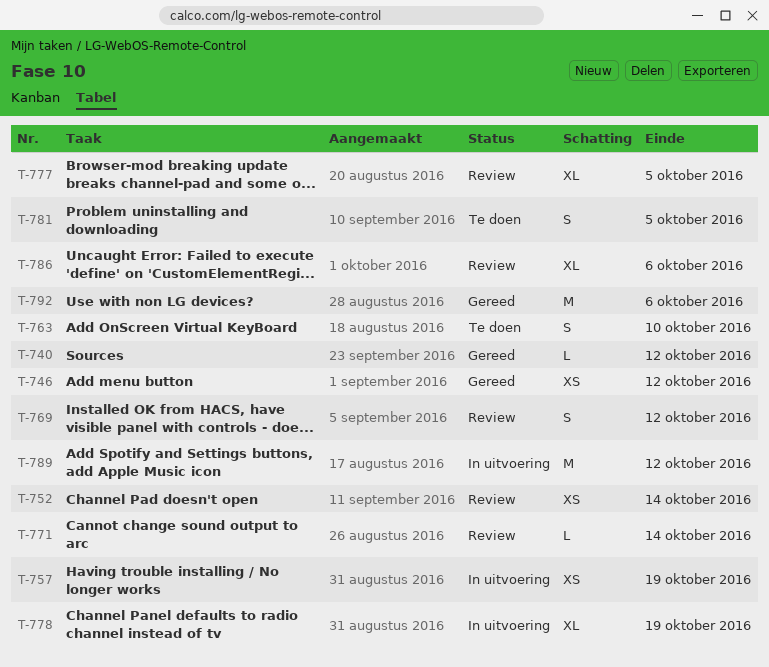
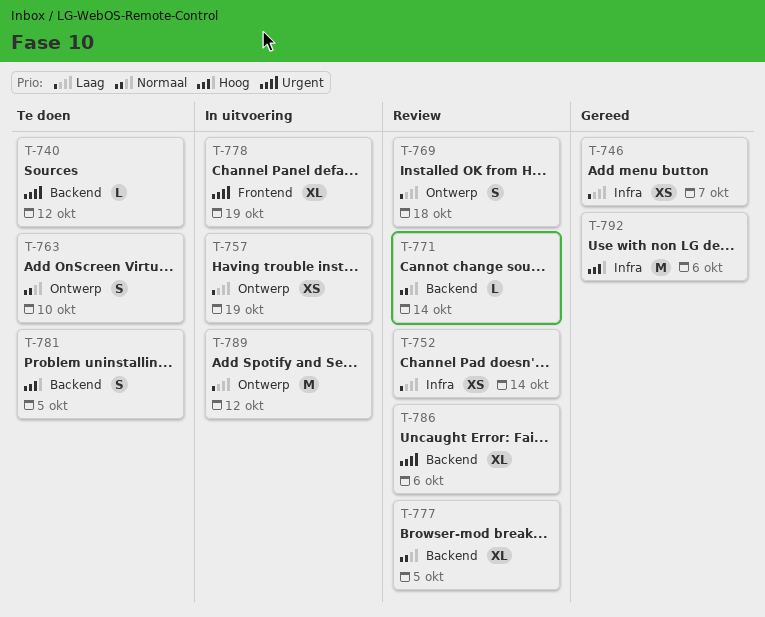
T-740, status: Gereed -> Te doen
T-746, due: Oct 12 -> Oct 7
T-769, due: Oct 12 -> Oct 18

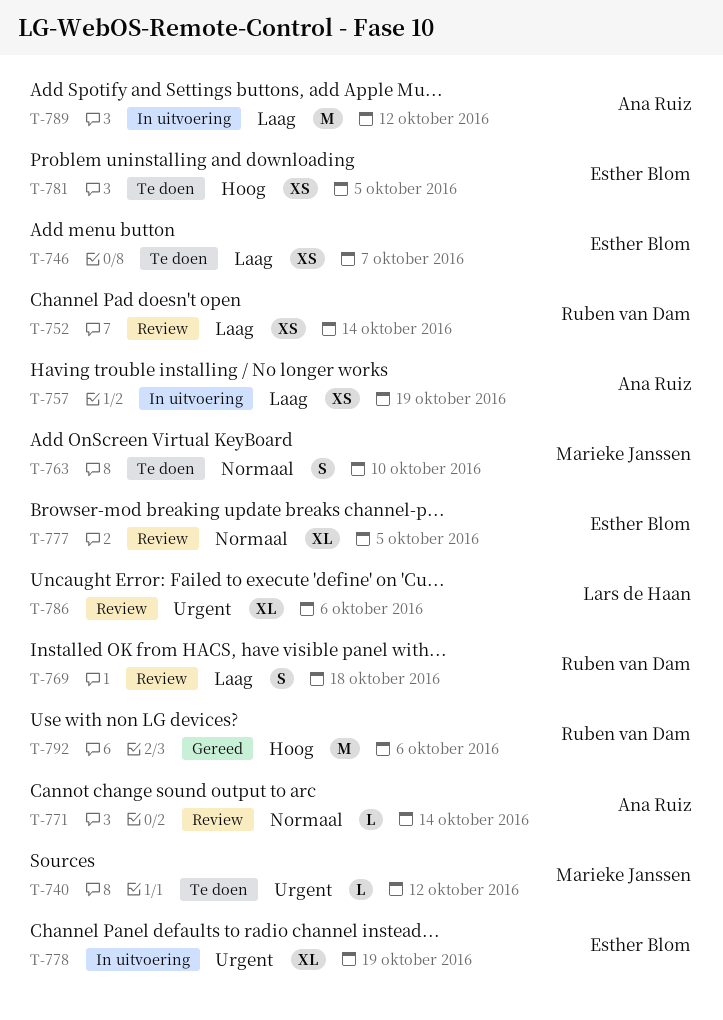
T-746, status: Gereed -> Te doen
T-781, estimate: S -> XS

